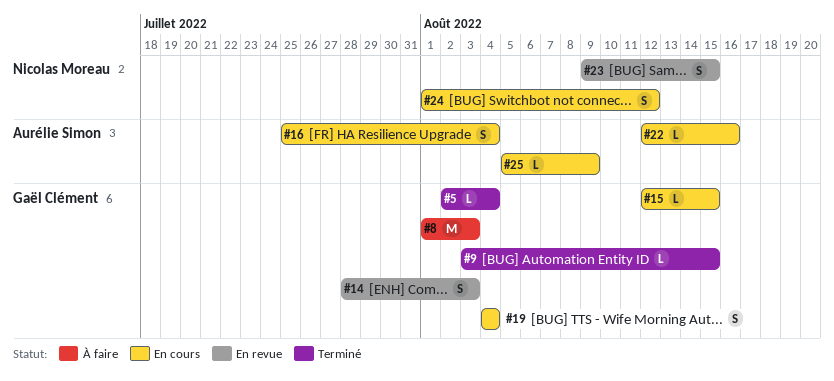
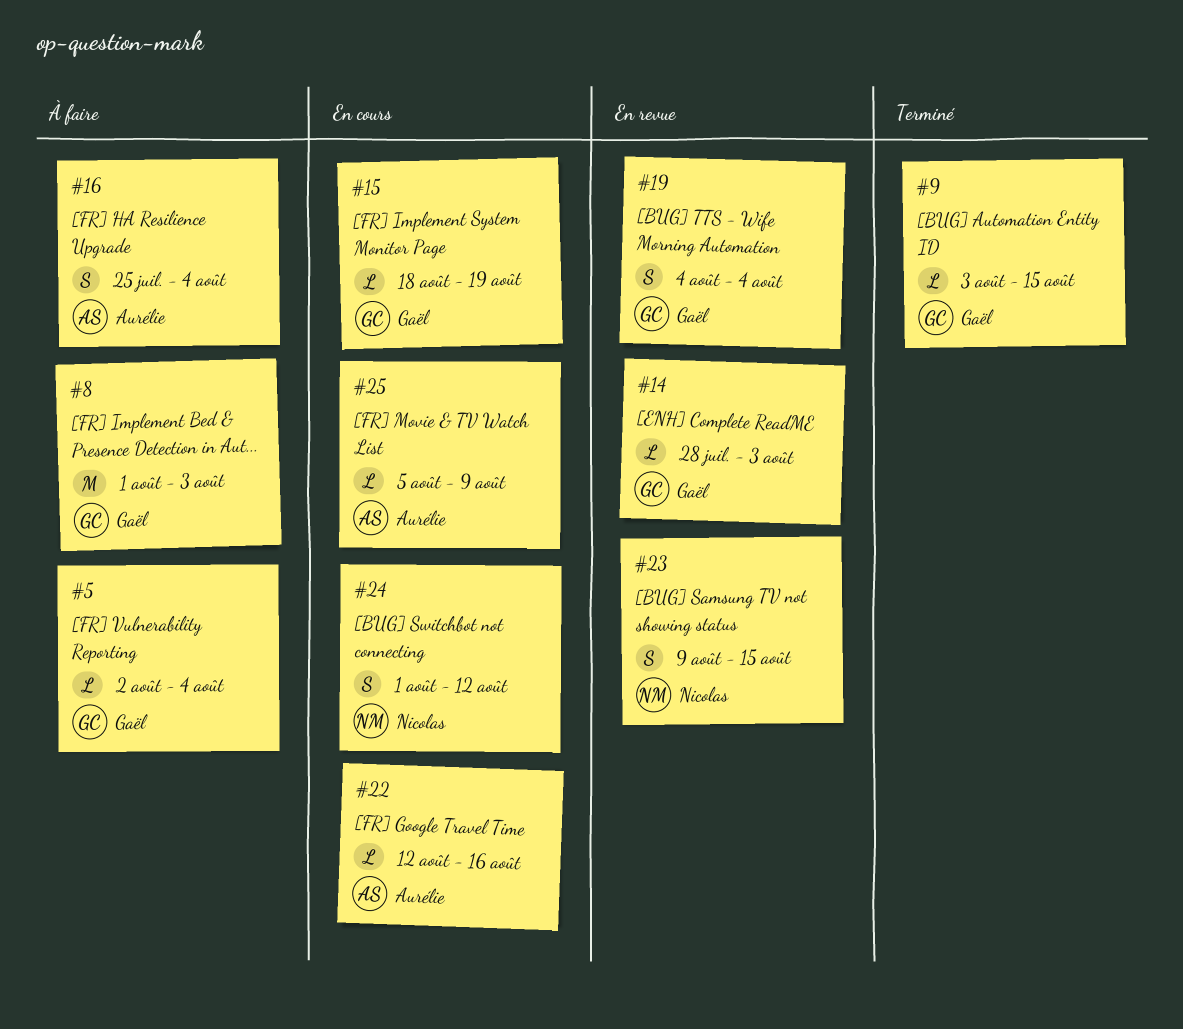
#5, status: Terminé -> À faire
#14, estimate: S -> L
#15, start: Aug 12 -> Aug 18
#15, due: Aug 15 -> Aug 19
#16, status: En cours -> À faire
#19, status: En cours -> En revue

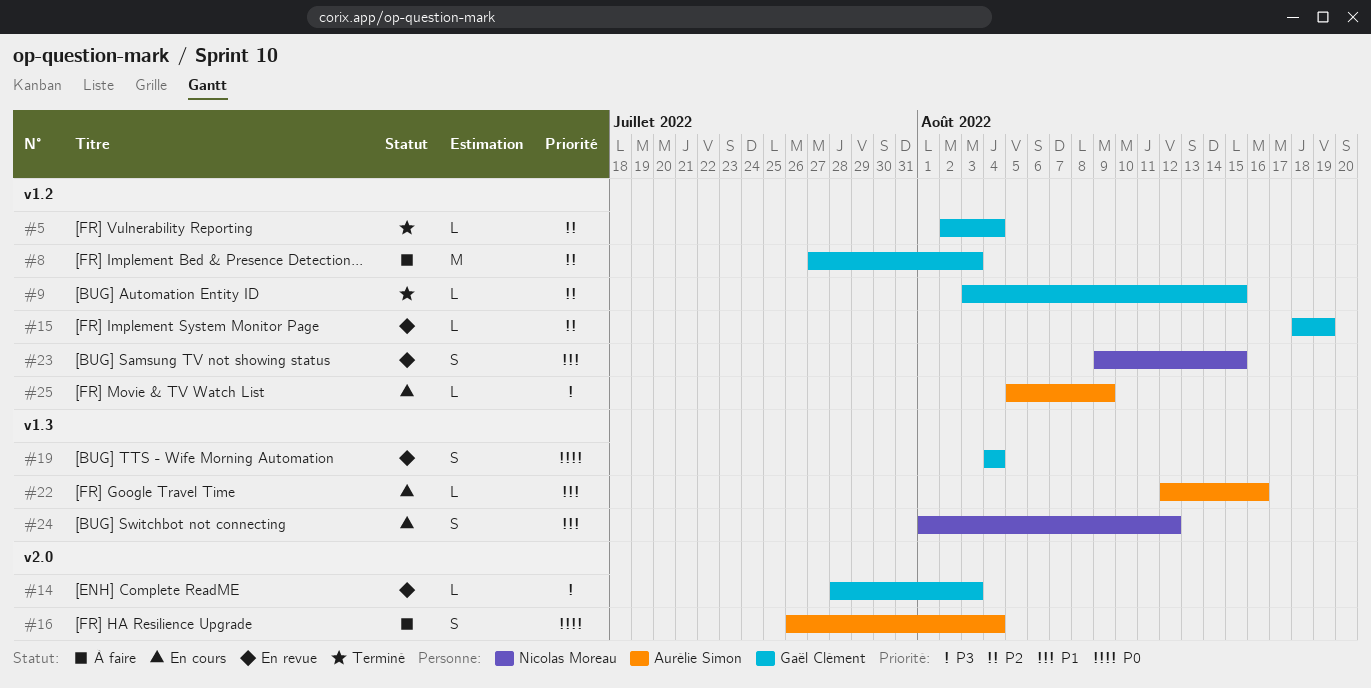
#5, status: À faire -> Terminé
#8, start: Aug 1 -> Jul 27
#15, status: En cours -> En revue
#16, start: Jul 25 -> Jul 26

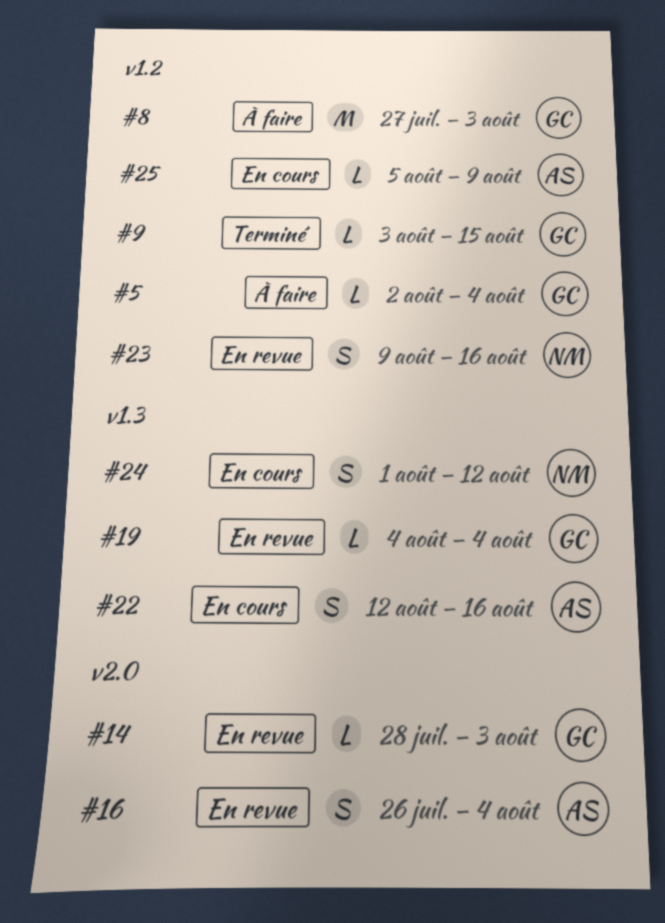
#5, status: Terminé -> À faire
#15: present -> none
#16, status: À faire -> En revue
#19, estimate: S -> L
#22, estimate: L -> S
#23, due: Aug 15 -> Aug 16

